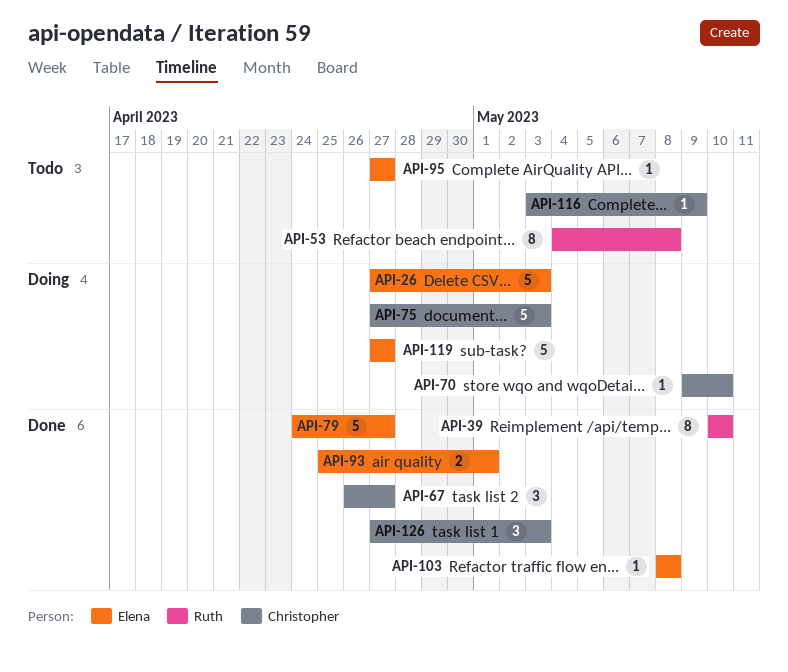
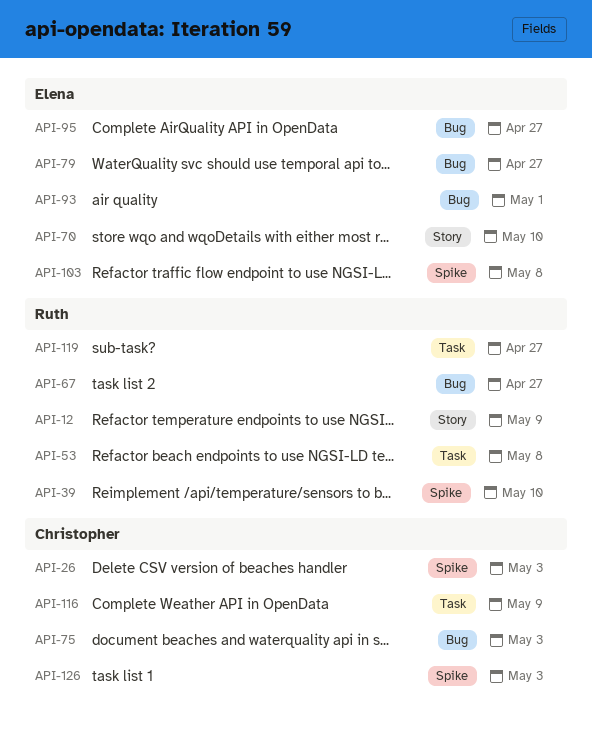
API-12: none -> present
API-26, owner: Elena -> Christopher
API-67, owner: Christopher -> Ruth
API-70, owner: Christopher -> Elena
API-119, owner: Elena -> Ruth

